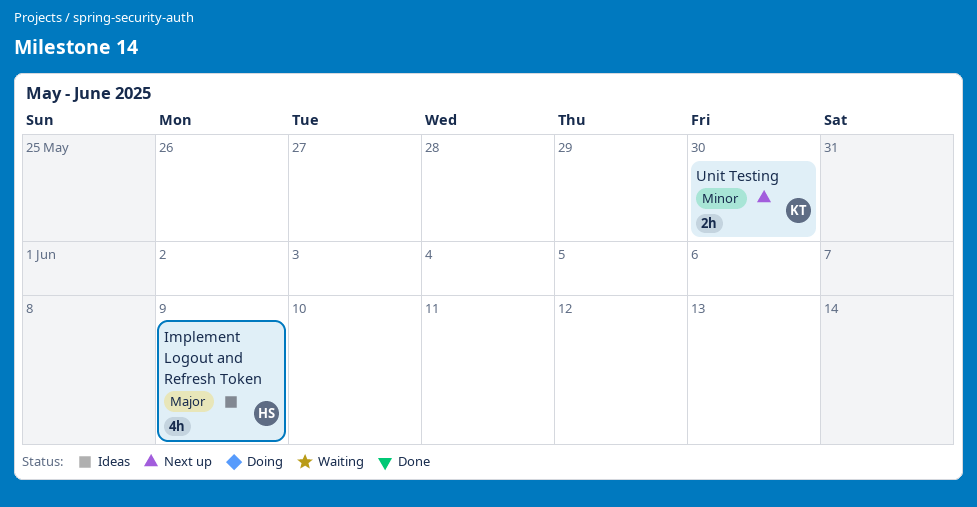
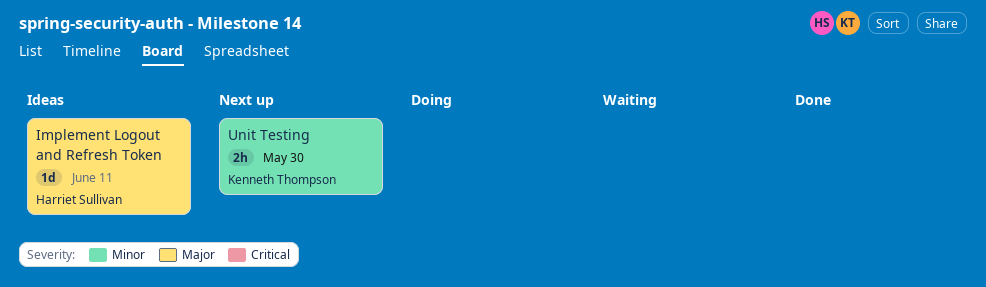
Implement Logout and Refresh Token, estimate: 4h -> 1d
Implement Logout and Refresh Token, due: Jun 9 -> Jun 11

